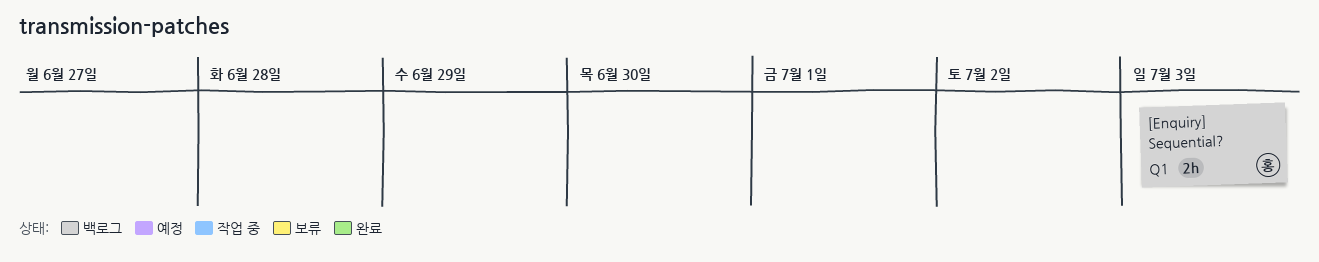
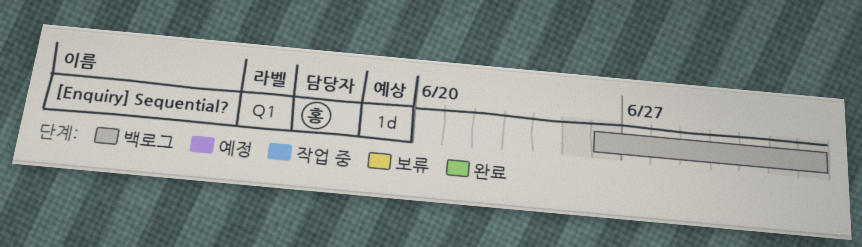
[Enquiry] Sequential?, estimate: 2h -> 1d

